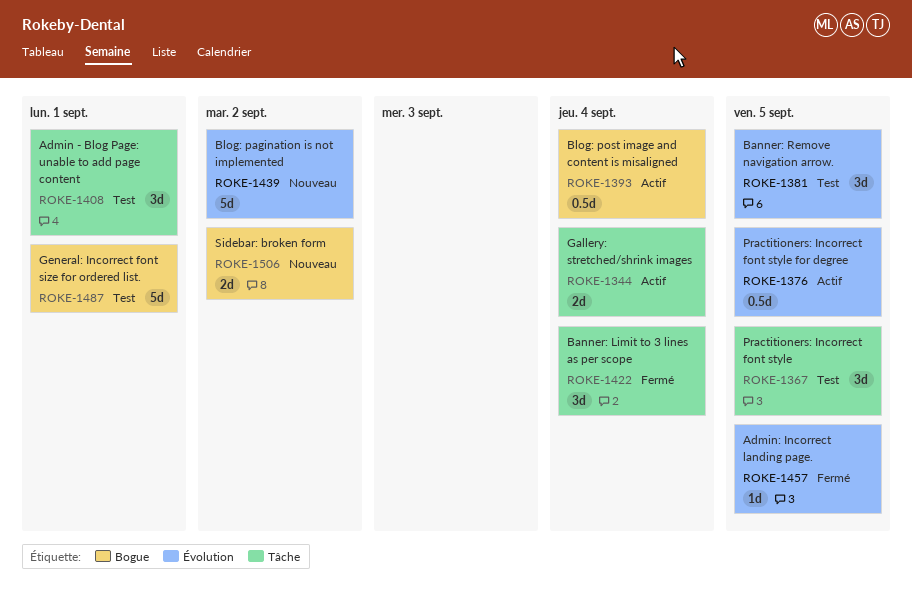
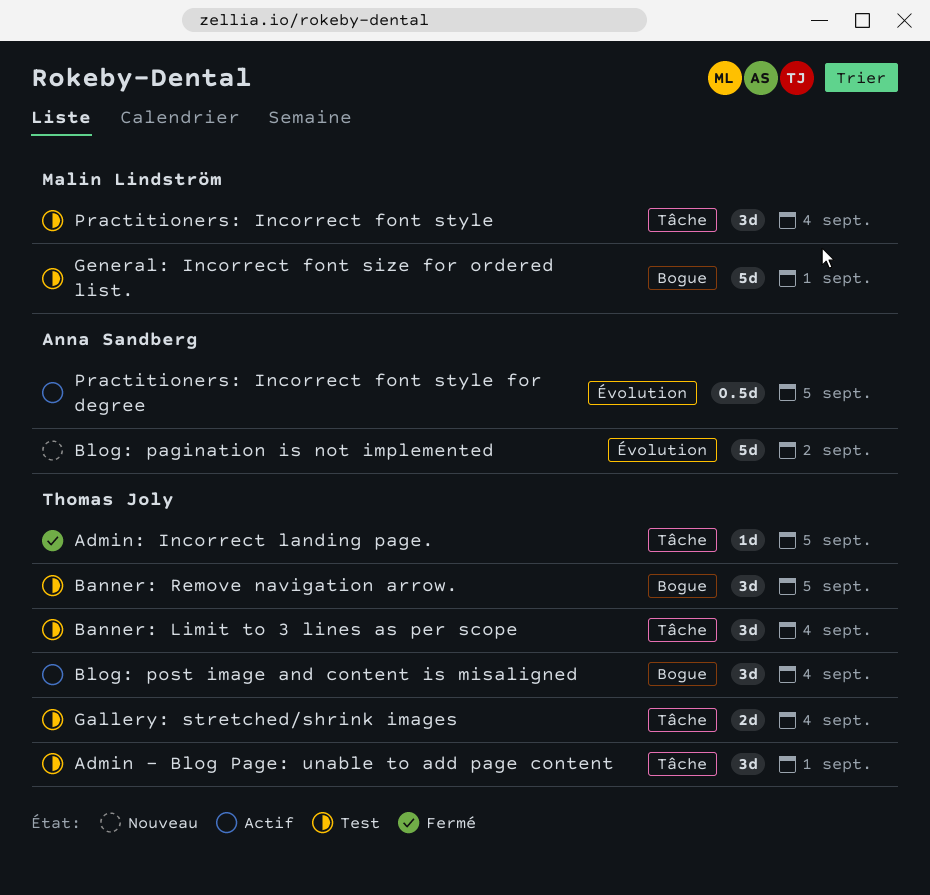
Admin: Incorrect landing page., label: Évolution -> Tâche
Banner: Limit to 3 lines as per scope, status: Fermé -> Test
Banner: Remove navigation arrow., label: Évolution -> Bogue
Blog: post image and content is misaligned, estimate: 0.5d -> 3d
Gallery: stretched/shrink images, status: Actif -> Test
Practitioners: Incorrect font style, due: Sep 5 -> Sep 4
Sidebar: broken form: present -> none

